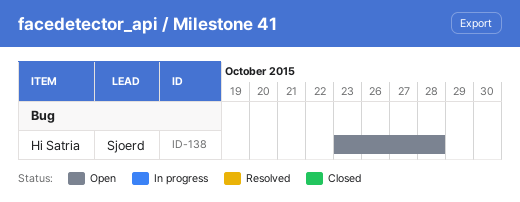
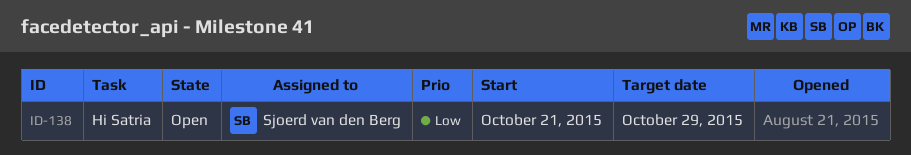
ID-138, start: Oct 23 -> Oct 21
ID-138, due: Oct 28 -> Oct 29

